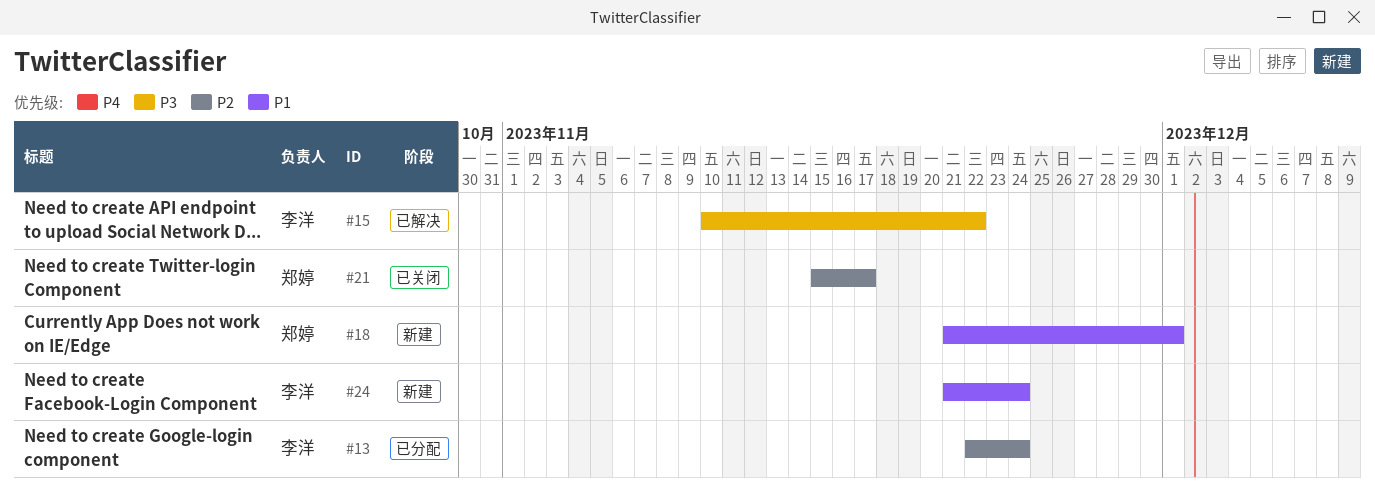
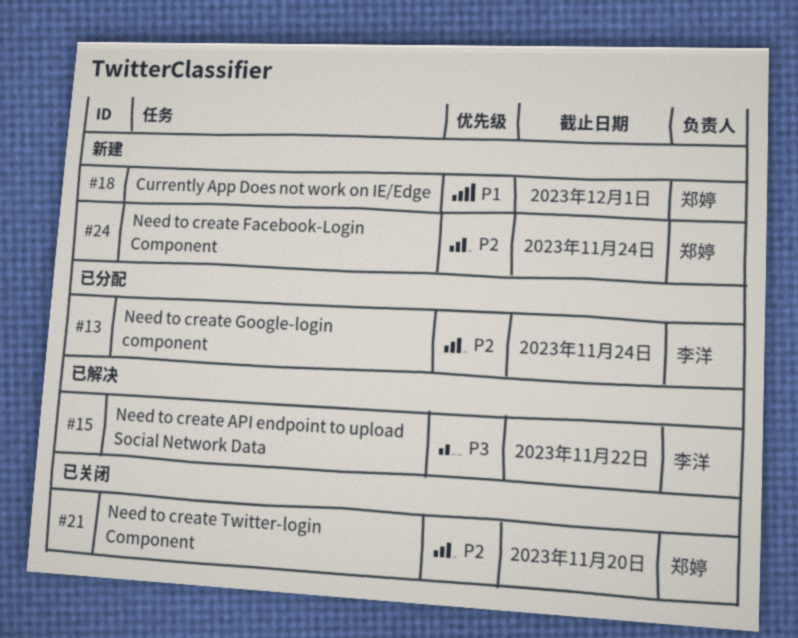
#21, due: Nov 17 -> Nov 20
#24, owner: 李洋 -> 郑婷
#24, priority: P1 -> P2

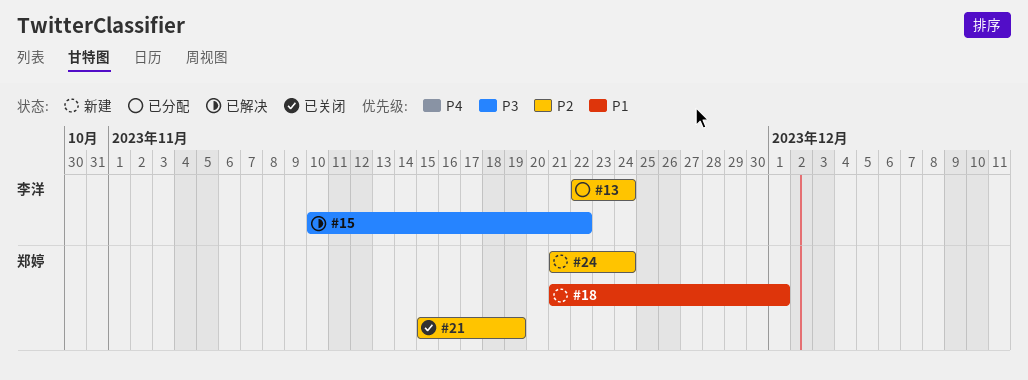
#21, due: Nov 20 -> Nov 19

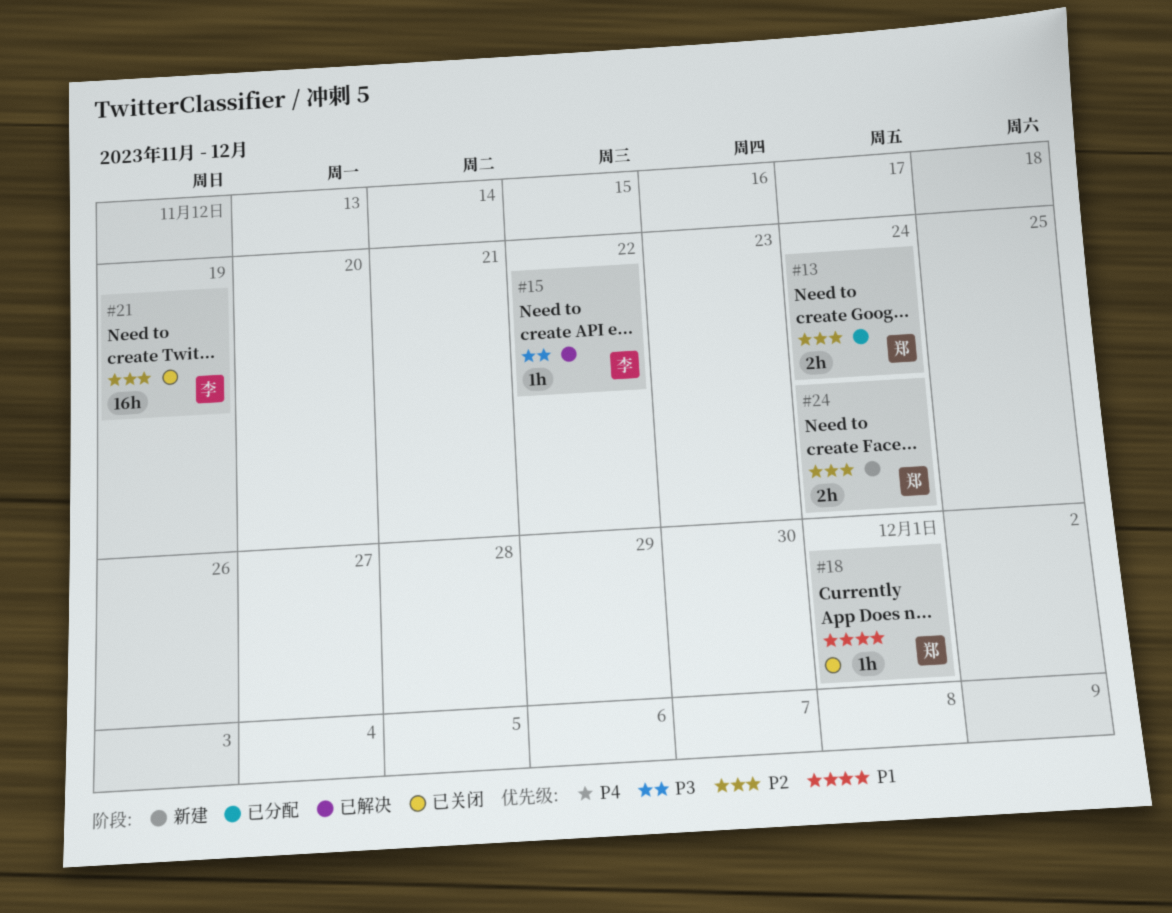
#13, owner: 李洋 -> 郑婷
#18, status: 新建 -> 已关闭
#21, owner: 郑婷 -> 李洋

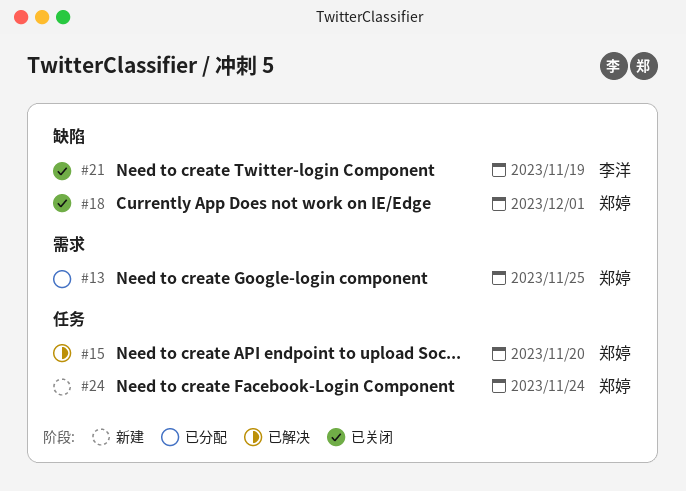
#13, due: Nov 24 -> Nov 25
#15, owner: 李洋 -> 郑婷
#15, due: Nov 22 -> Nov 20

